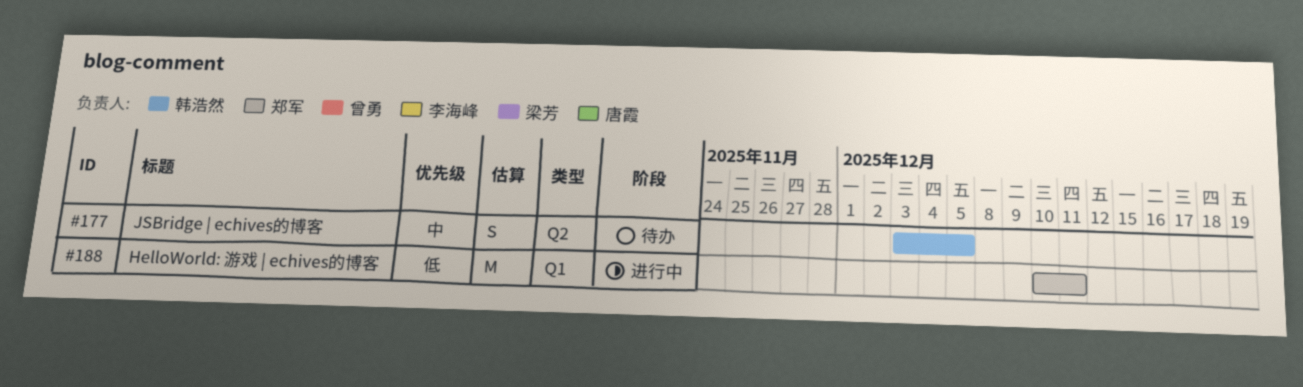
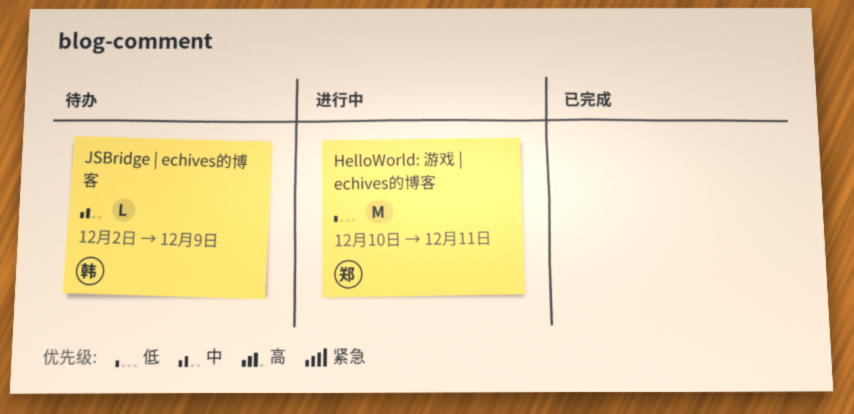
JSBridge | echives的博客, estimate: S -> L
JSBridge | echives的博客, start: Dec 3 -> Dec 2
JSBridge | echives的博客, due: Dec 5 -> Dec 9

